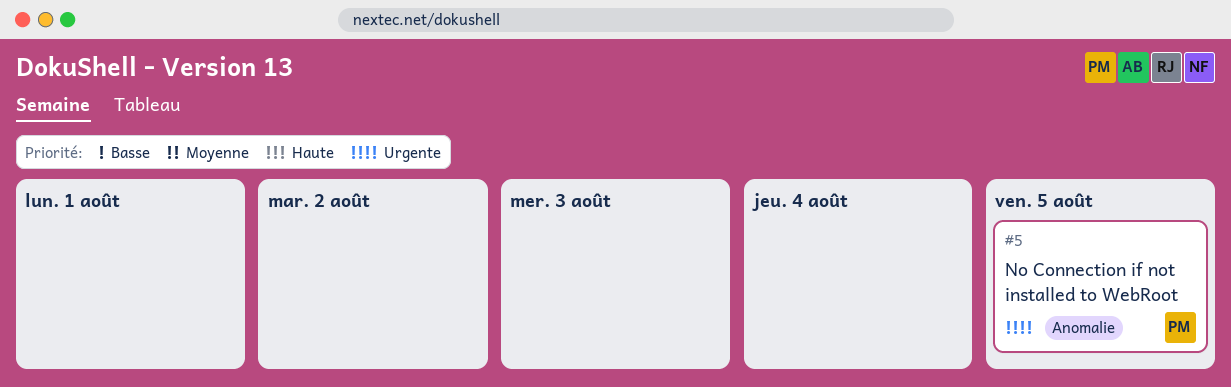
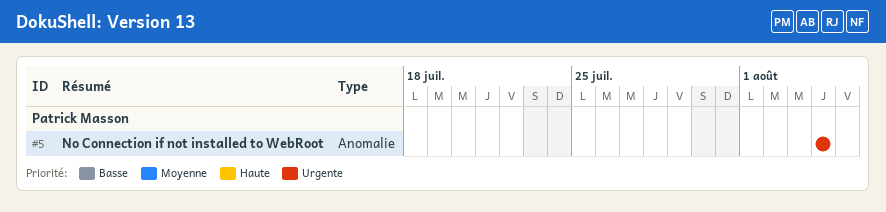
#5, due: Aug 5 -> Aug 4

